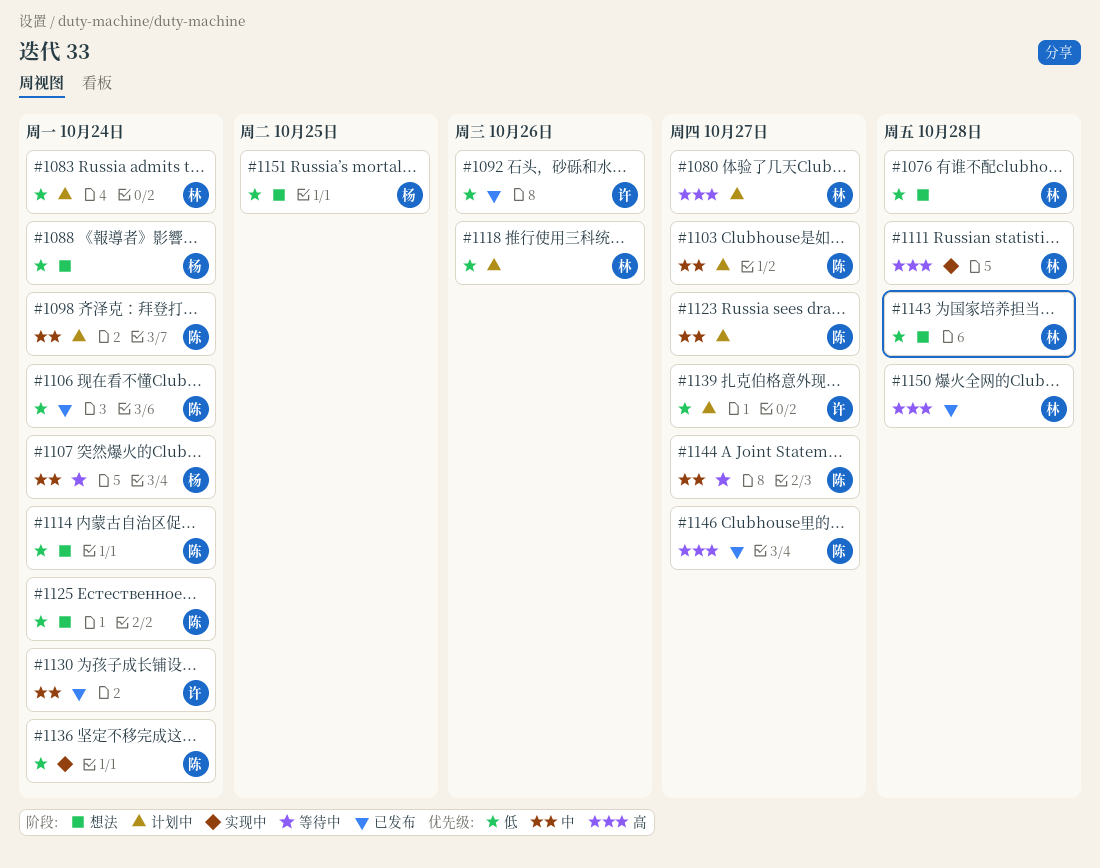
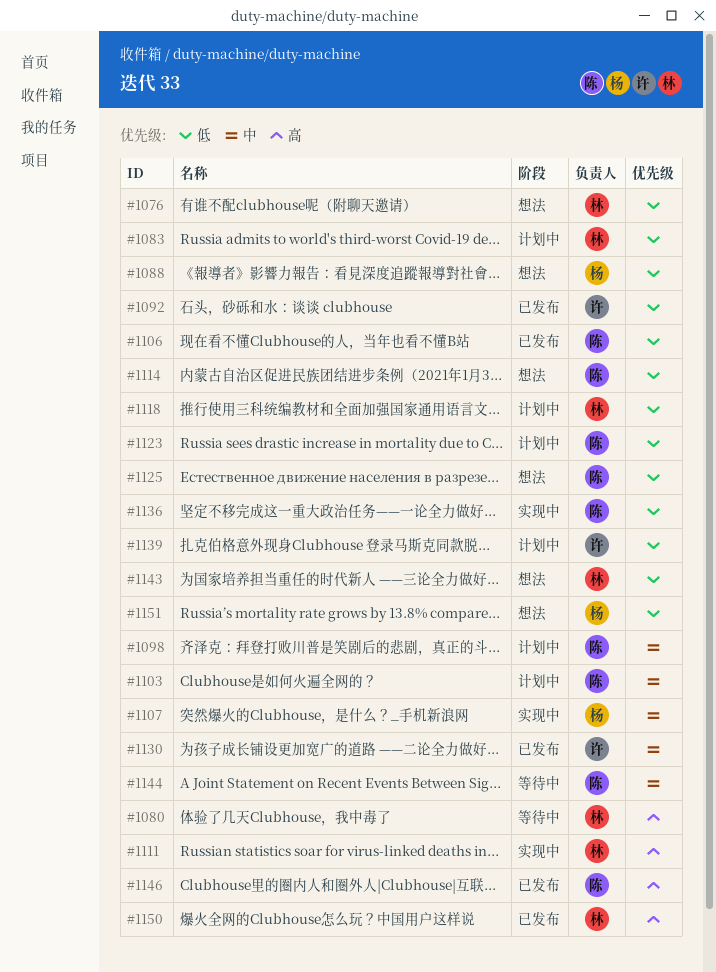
#1080, status: 计划中 -> 等待中
#1107, status: 等待中 -> 实现中
#1123, priority: 中 -> 低

